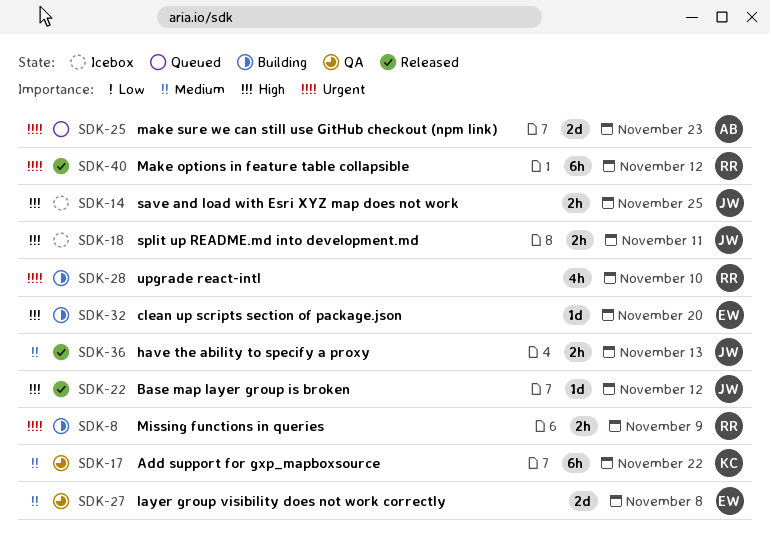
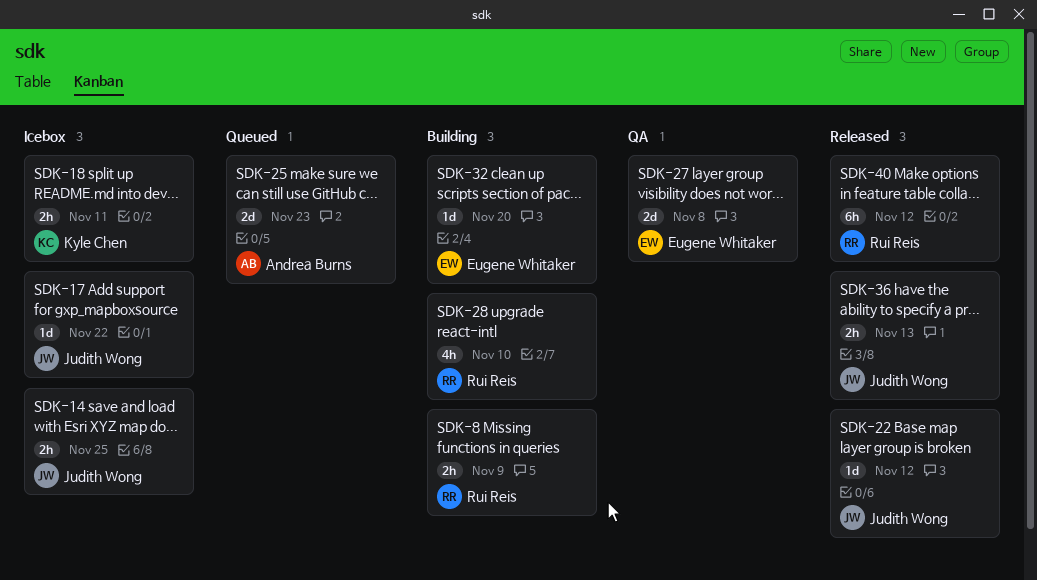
SDK-17, status: QA -> Icebox
SDK-17, owner: Kyle Chen -> Judith Wong
SDK-17, estimate: 6h -> 1d
SDK-18, owner: Judith Wong -> Kyle Chen

